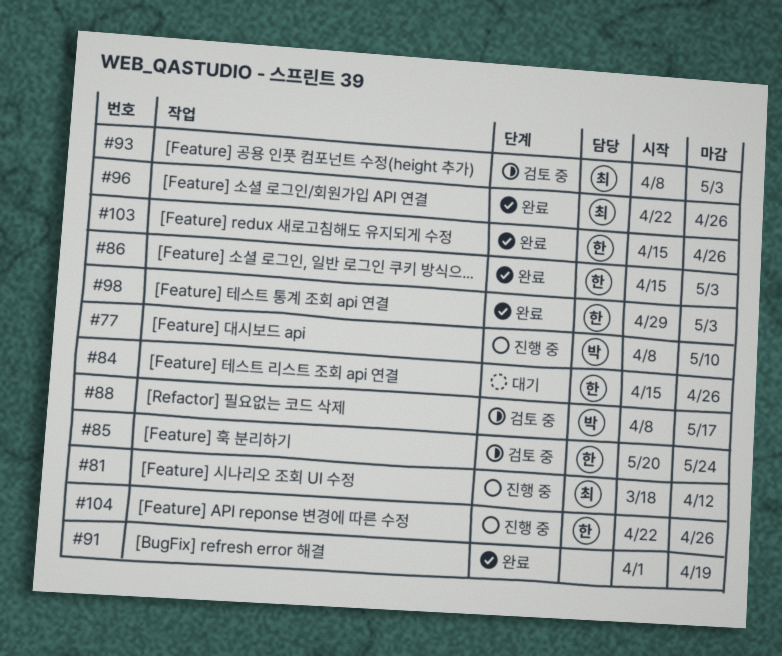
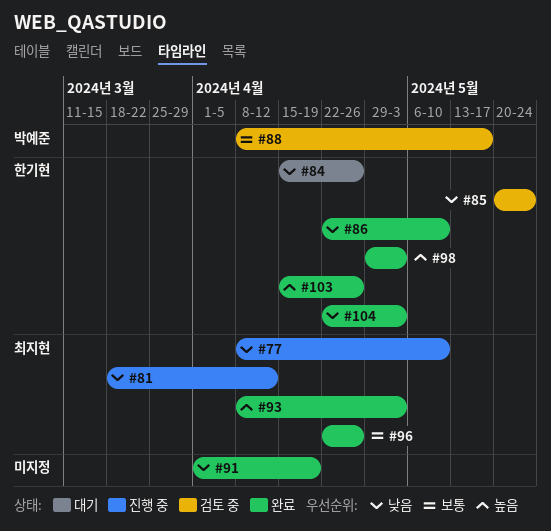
#77, owner: 박예준 -> 최지현
#86, start: Apr 15 -> Apr 22
#86, due: May 3 -> May 10
#93, status: 검토 중 -> 완료
#104, status: 진행 중 -> 완료
#104, due: Apr 26 -> May 3

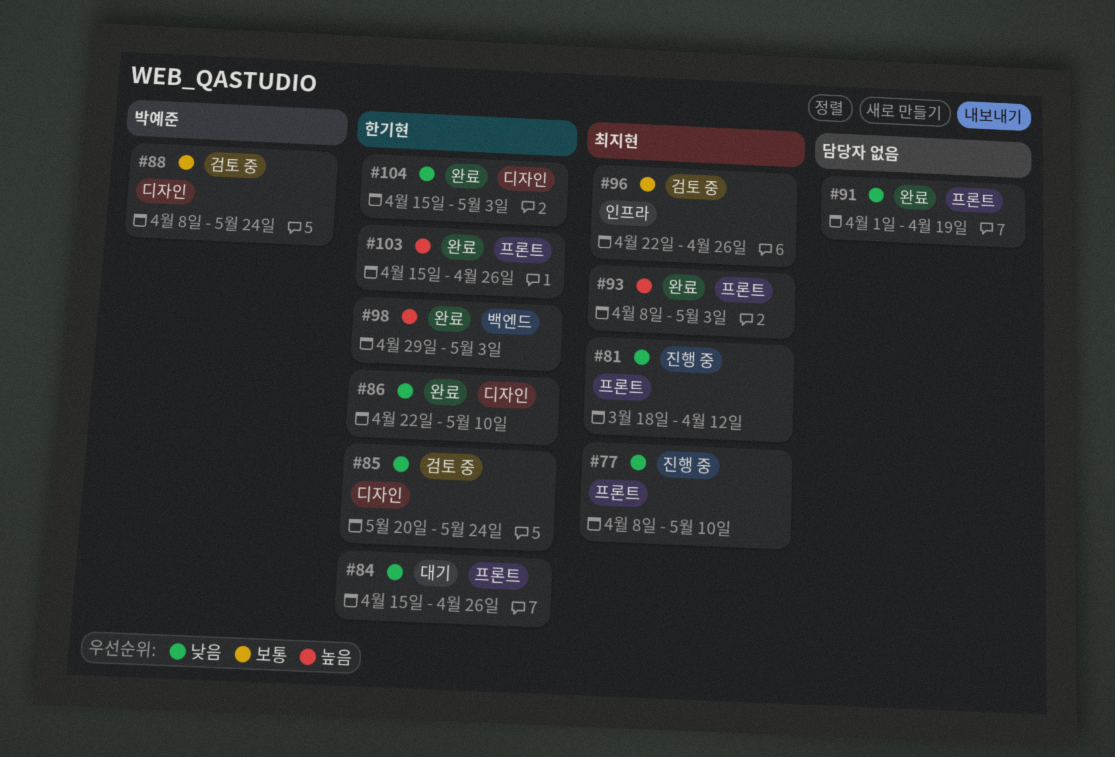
#88, due: May 17 -> May 24
#96, status: 완료 -> 검토 중
#104, start: Apr 22 -> Apr 15

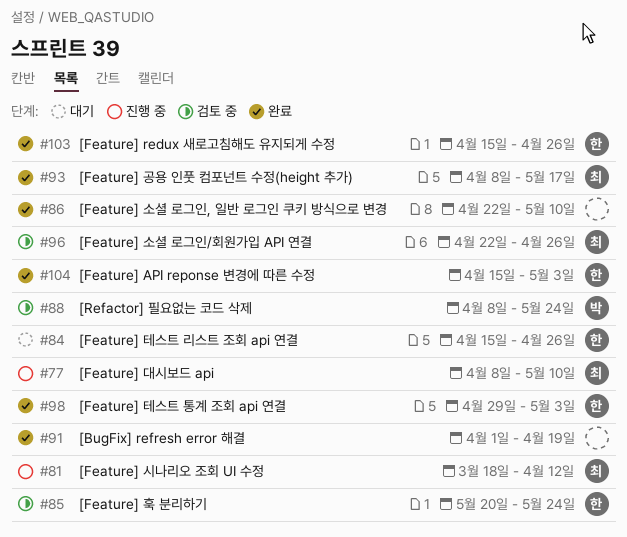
#86, owner: 한기현 -> none
#93, due: May 3 -> May 17

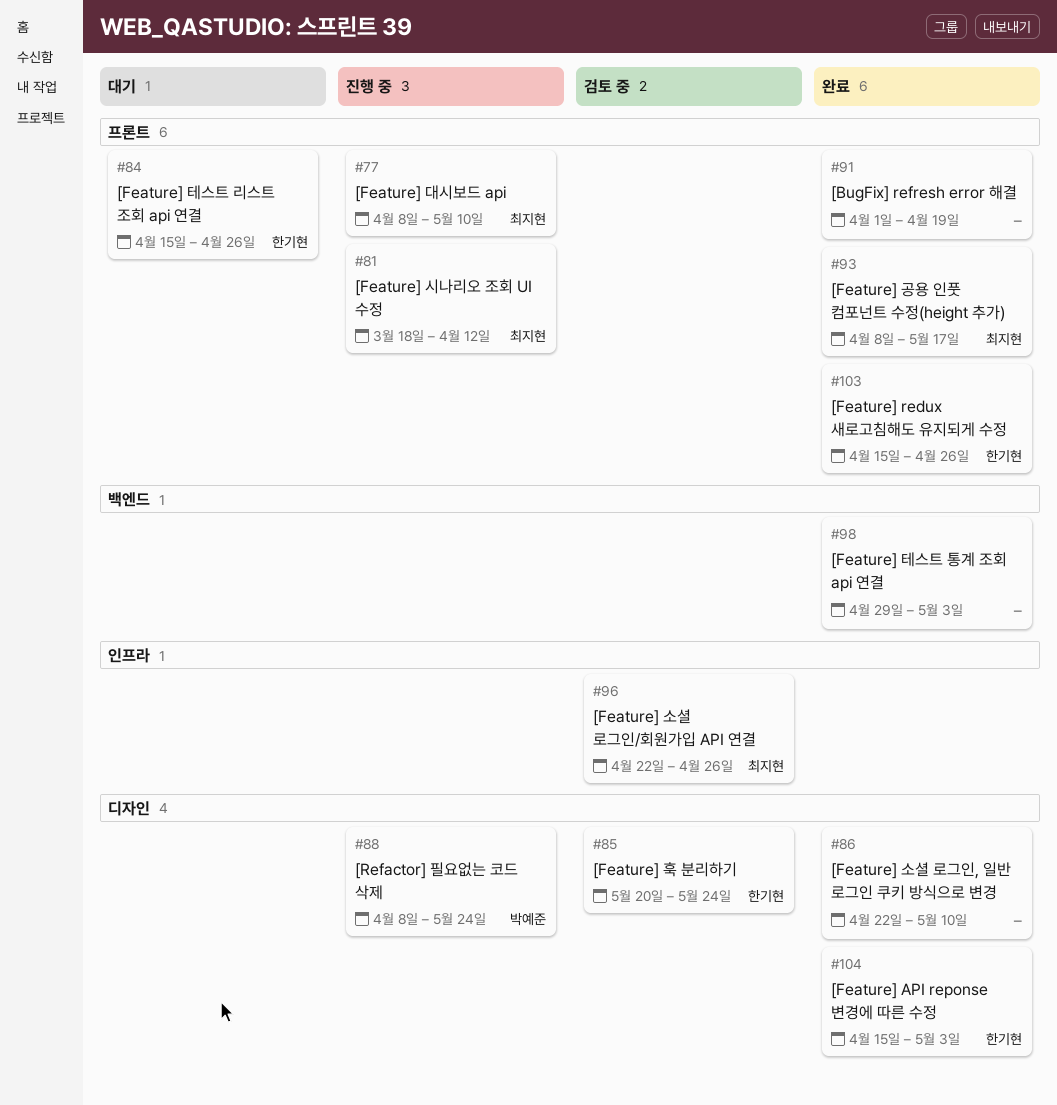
#88, status: 검토 중 -> 진행 중
#98, owner: 한기현 -> none

